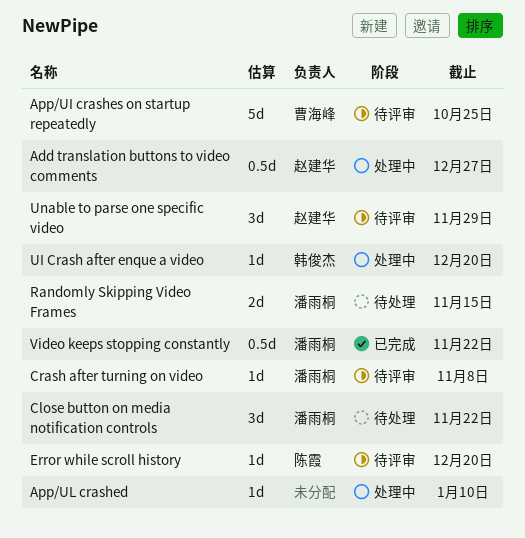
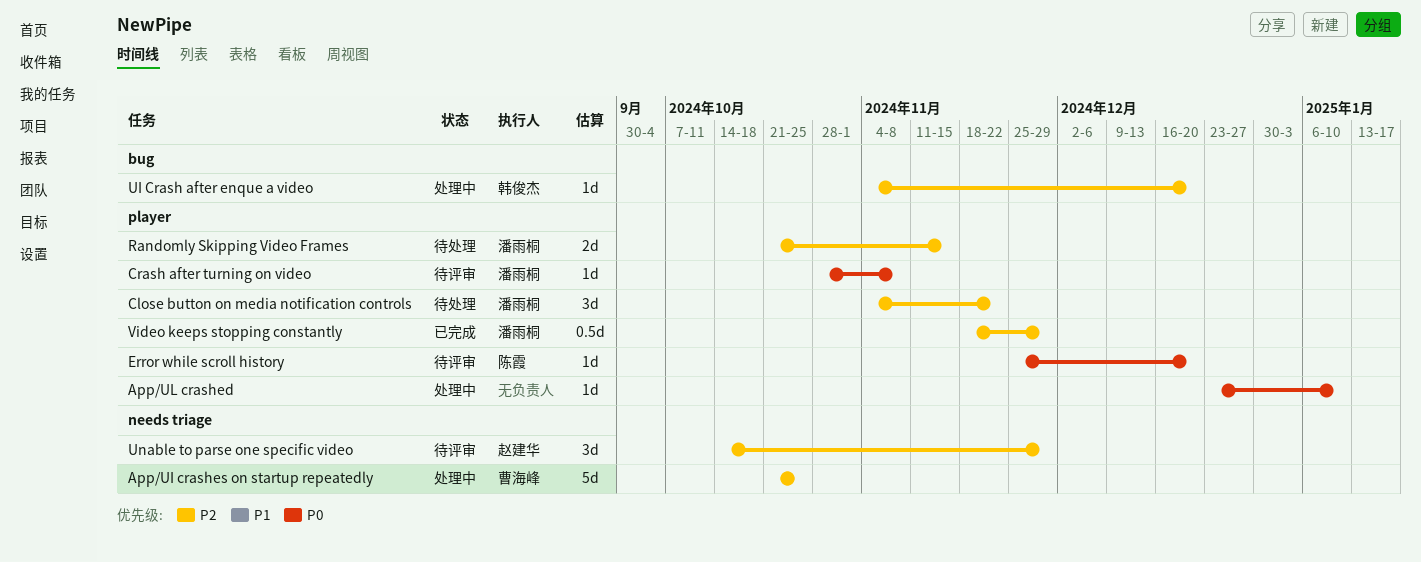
Add translation buttons to video comments: present -> none
App/UI crashes on startup repeatedly, status: 待评审 -> 处理中
Video keeps stopping constantly, due: Nov 22 -> Nov 29

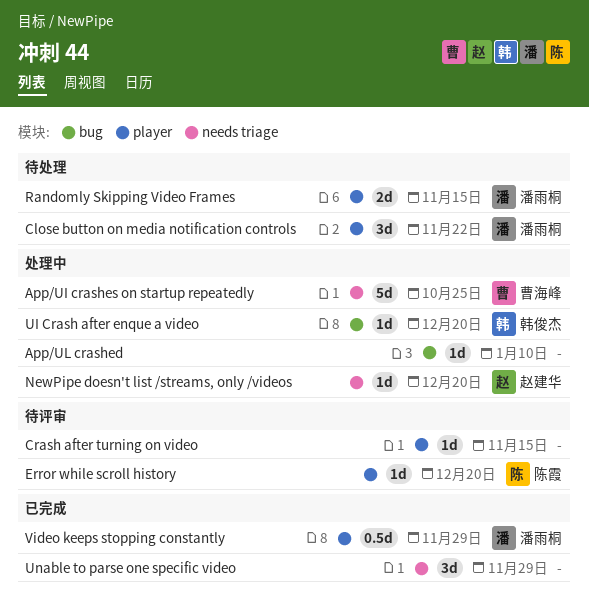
App/UL crashed, label: player -> bug
Crash after turning on video, owner: 潘雨桐 -> none
Crash after turning on video, due: Nov 8 -> Nov 15
NewPipe doesn't list /streams, only /videos: none -> present
Unable to parse one specific video, status: 待评审 -> 已完成
Unable to parse one specific video, owner: 赵建华 -> none

